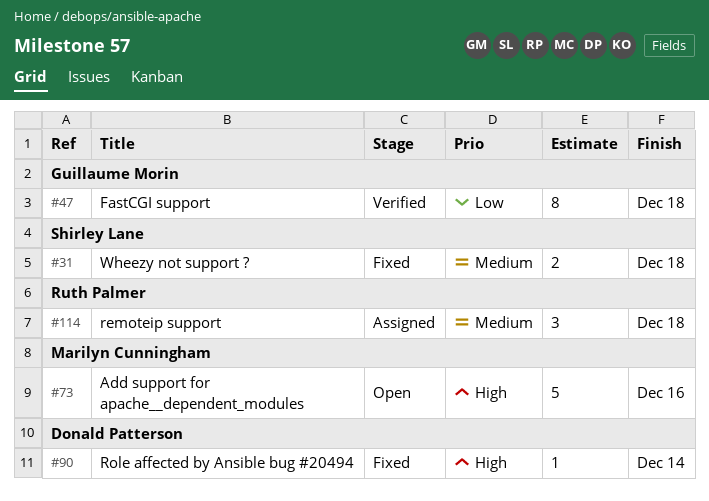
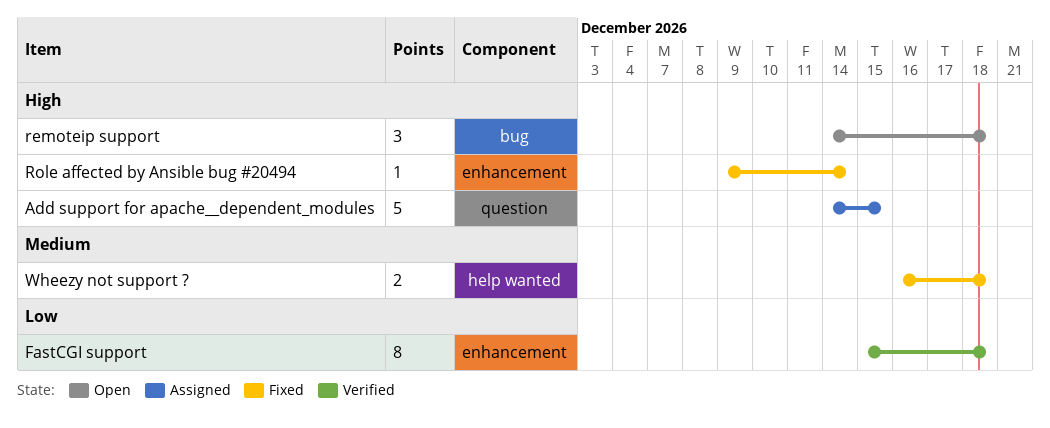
Add support for apache__dependent_modules, status: Open -> Assigned
Add support for apache__dependent_modules, due: Dec 16 -> Dec 15
remoteip support, status: Assigned -> Open
remoteip support, priority: Medium -> High

